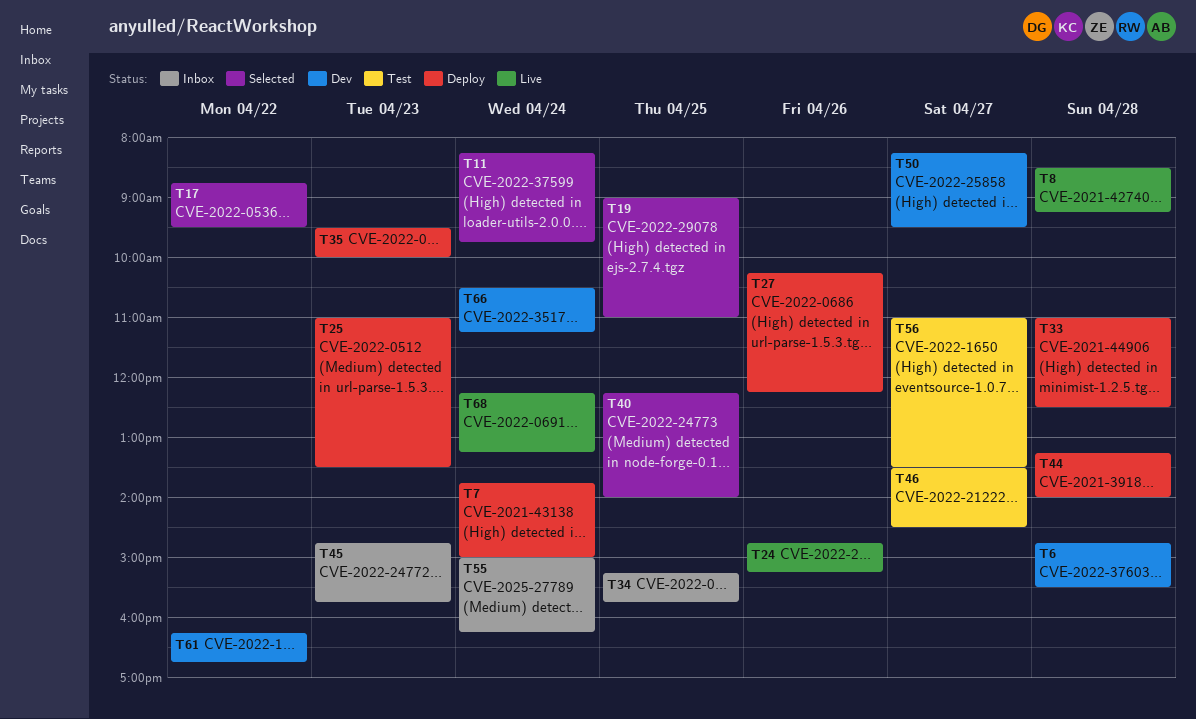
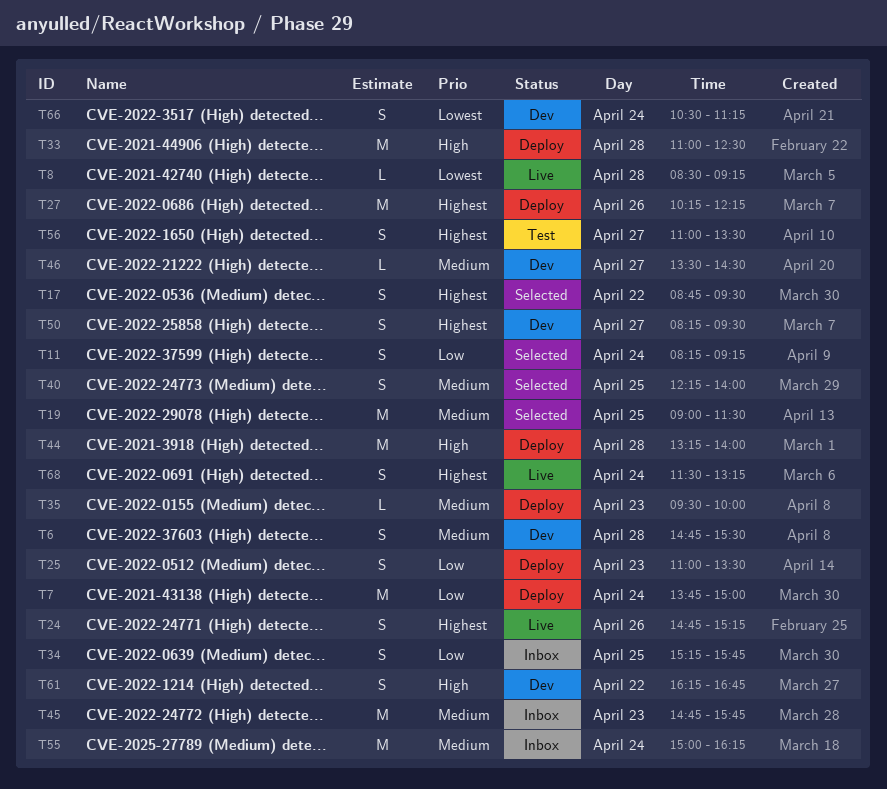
T11, ends: 09:45 -> 09:15
T19, ends: 11:00 -> 11:30
T46, status: Test -> Dev
T68, begins: 12:15 -> 11:30

